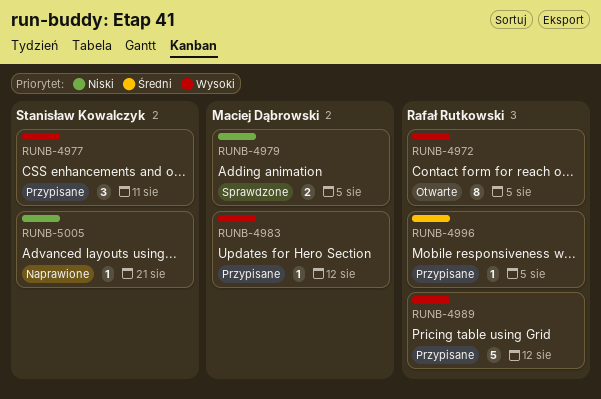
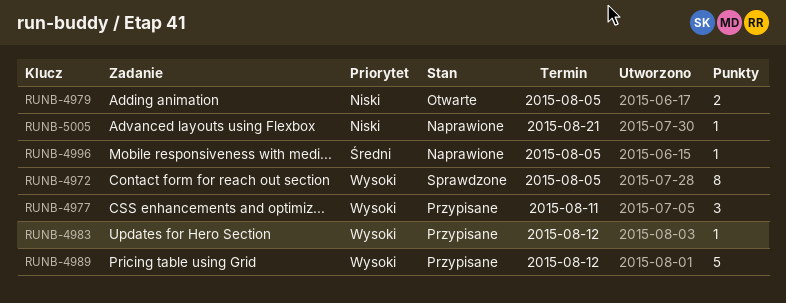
RUNB-4972, status: Otwarte -> Sprawdzone
RUNB-4979, status: Sprawdzone -> Otwarte
RUNB-4996, status: Przypisane -> Naprawione

